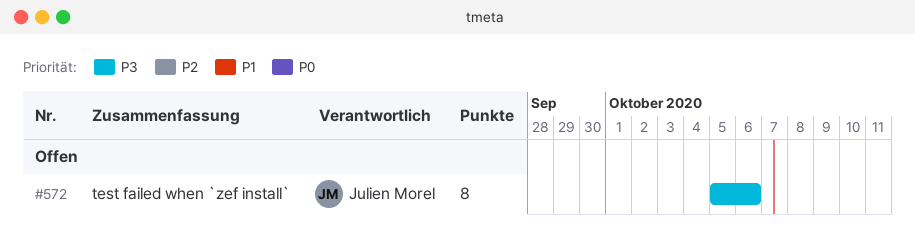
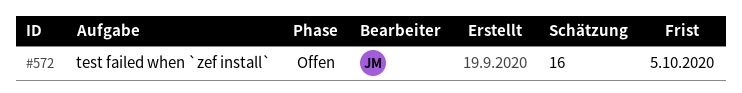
#572, estimate: 8 -> 16
#572, due: Oct 6 -> Oct 5

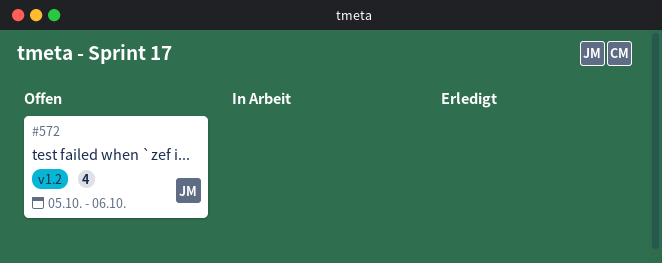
#572, estimate: 16 -> 4
#572, due: Oct 5 -> Oct 6

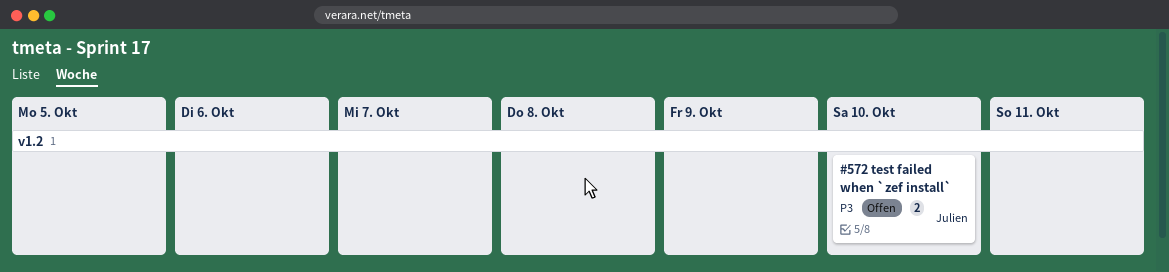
#572, estimate: 4 -> 2
#572, due: Oct 6 -> Oct 10

